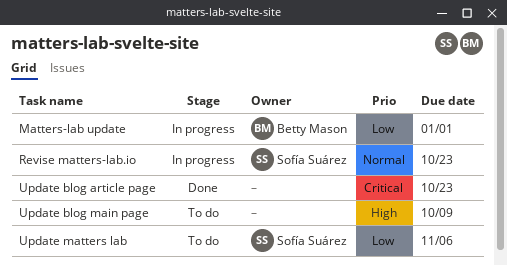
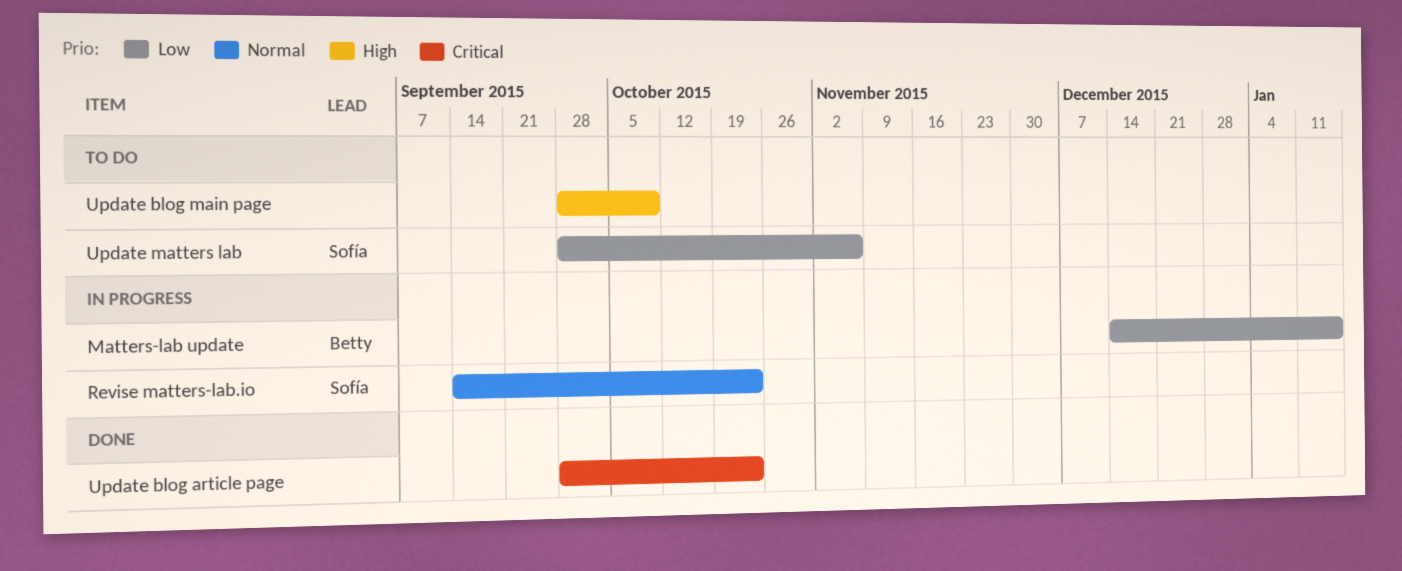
Matters-lab update, due: Jan 1 -> Jan 15

